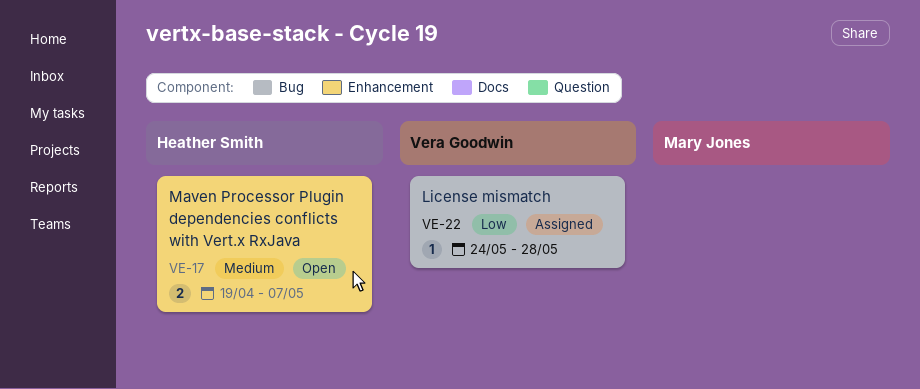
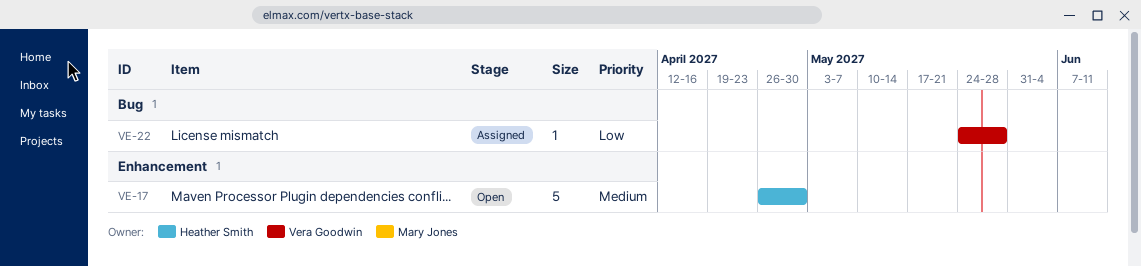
VE-17, estimate: 2 -> 5
VE-17, start: Apr 19 -> Apr 26
VE-17, due: May 7 -> Apr 30

